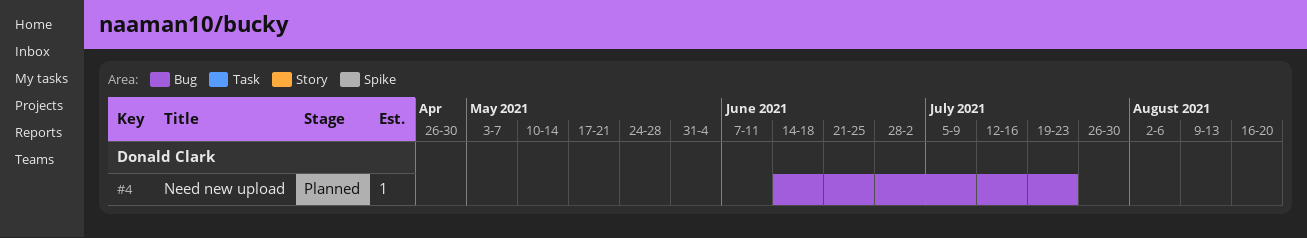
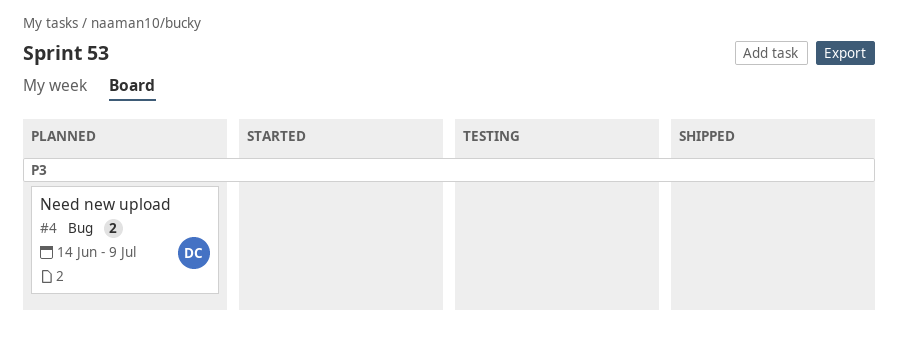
#4, estimate: 1 -> 2
#4, due: Jul 23 -> Jul 9

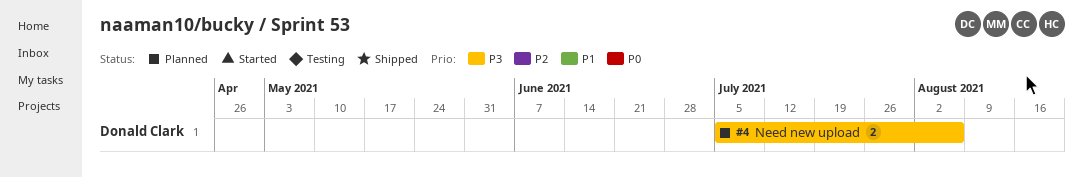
#4, start: Jun 14 -> Jul 5
#4, due: Jul 9 -> Aug 6

